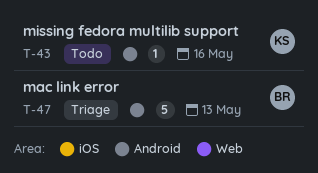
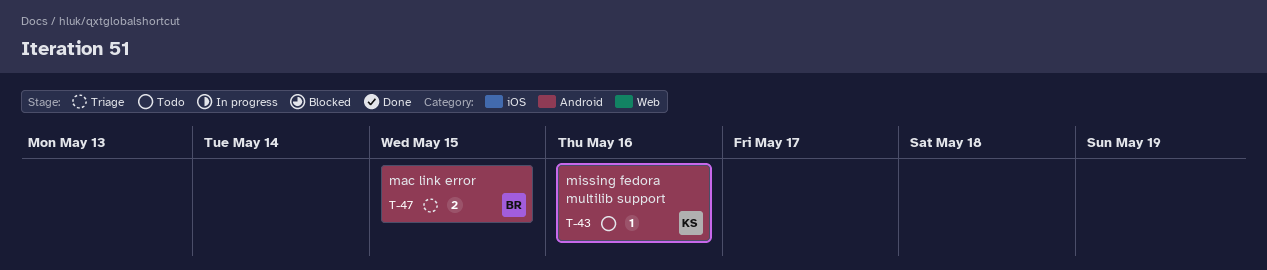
T-47, estimate: 5 -> 2
T-47, due: May 13 -> May 15

